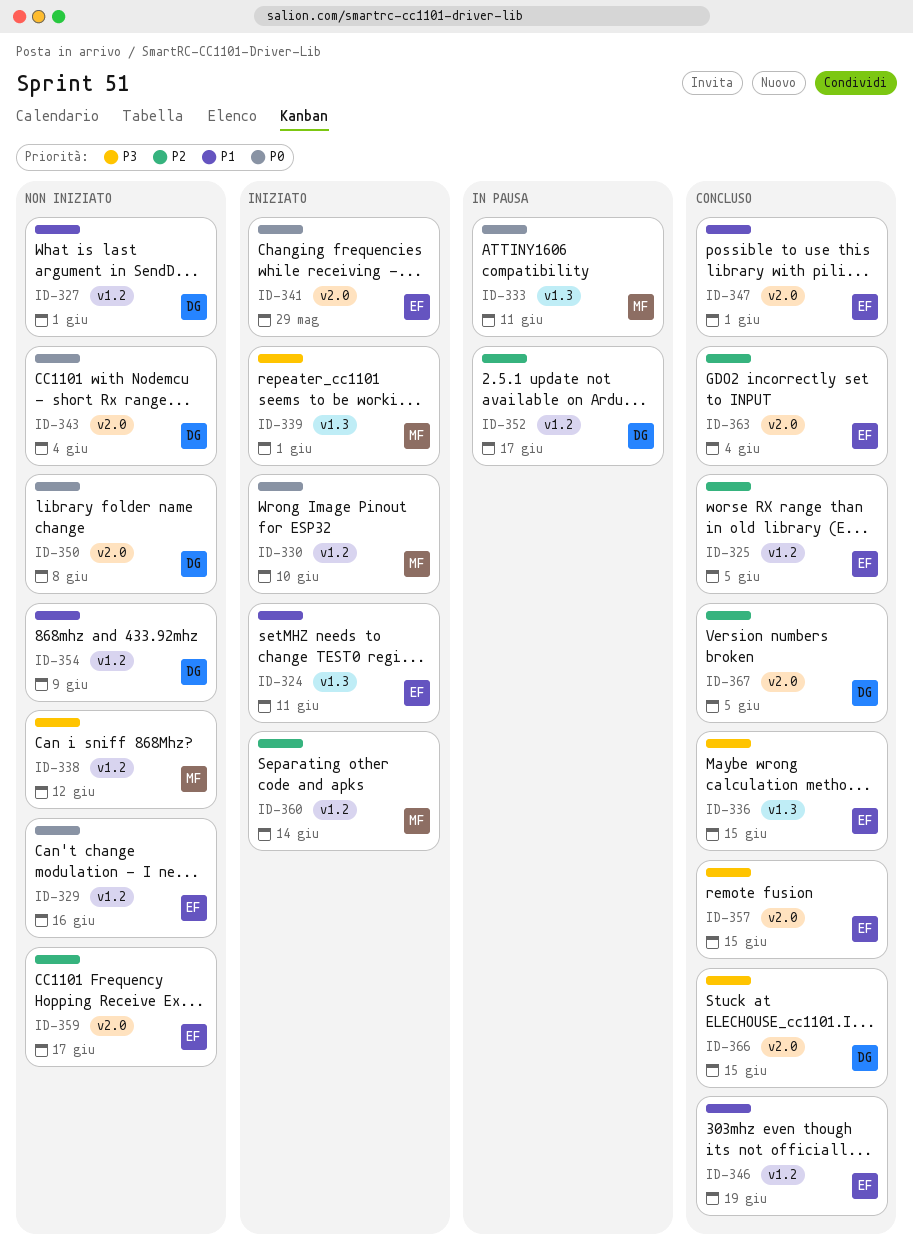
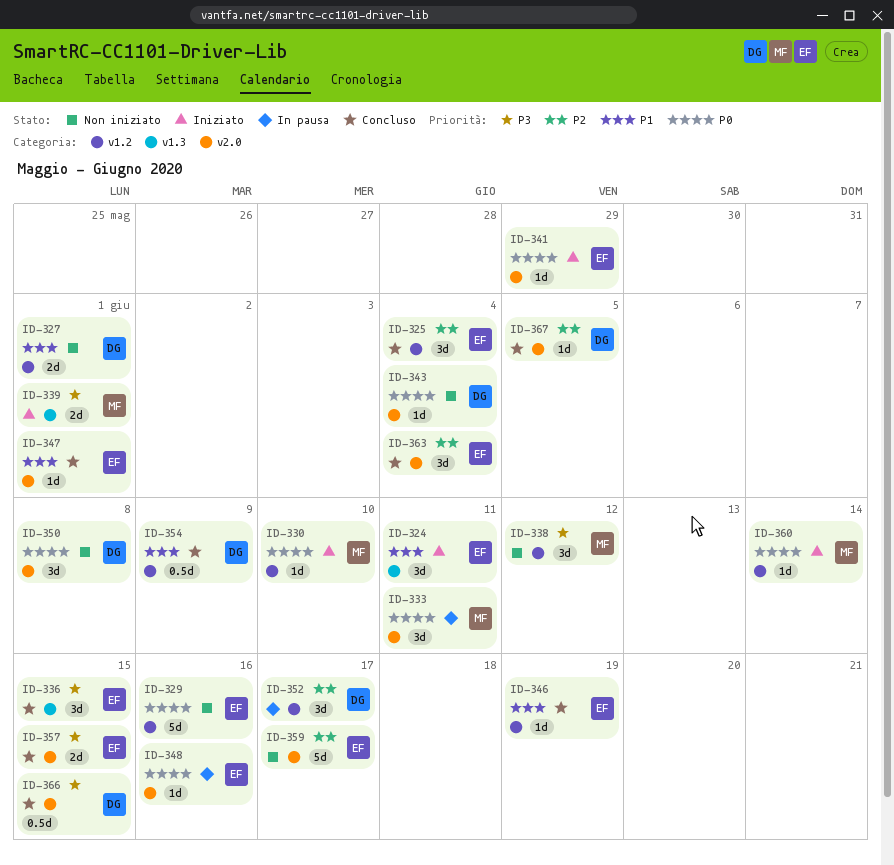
ID-325, due: Jun 5 -> Jun 4
ID-333, label: v1.3 -> v2.0
ID-348: none -> present
ID-354, status: Non iniziato -> Concluso
ID-360, priority: P2 -> P0

